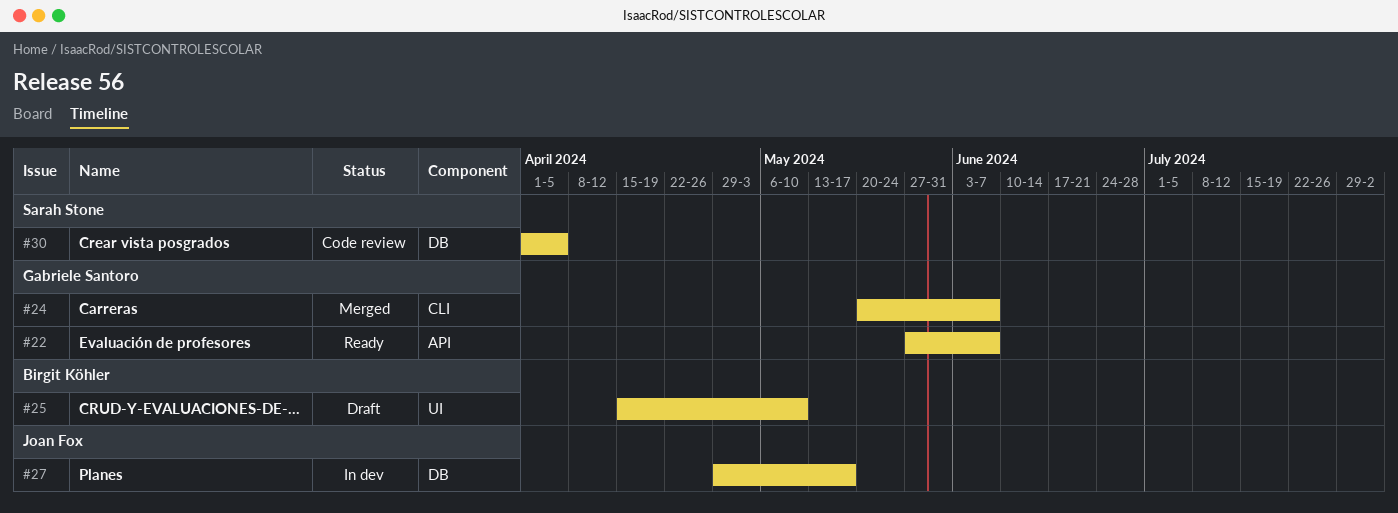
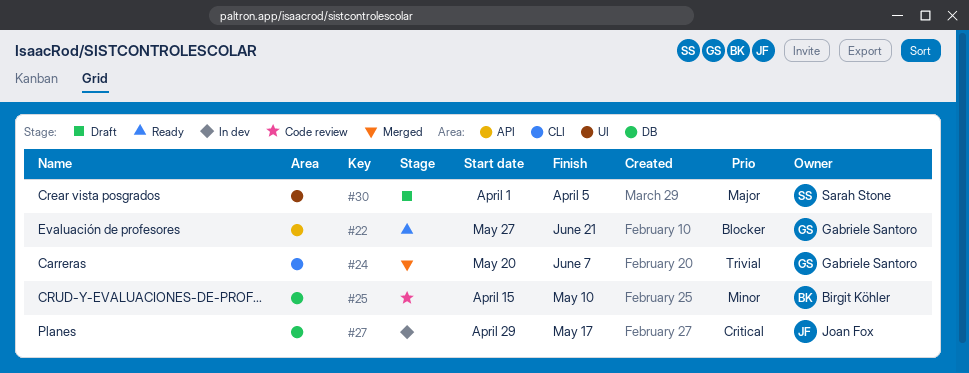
#22, due: Jun 7 -> Jun 21
#25, status: Draft -> Code review
#25, label: UI -> DB
#30, status: Code review -> Draft
#30, label: DB -> UI

